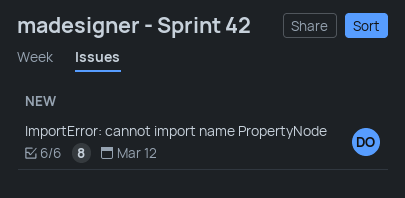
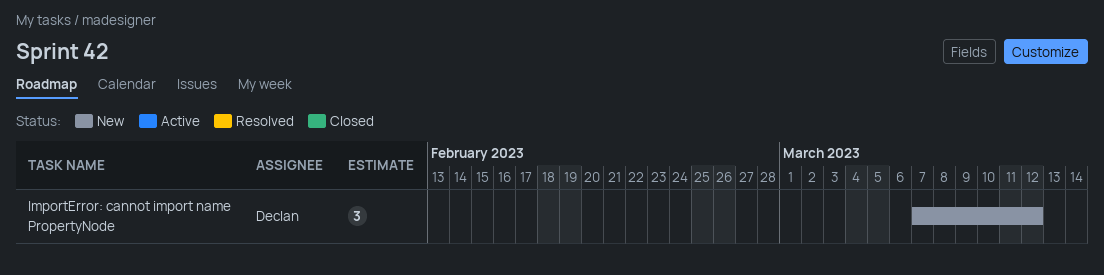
ImportError: cannot import name PropertyNode, estimate: 8 -> 3

